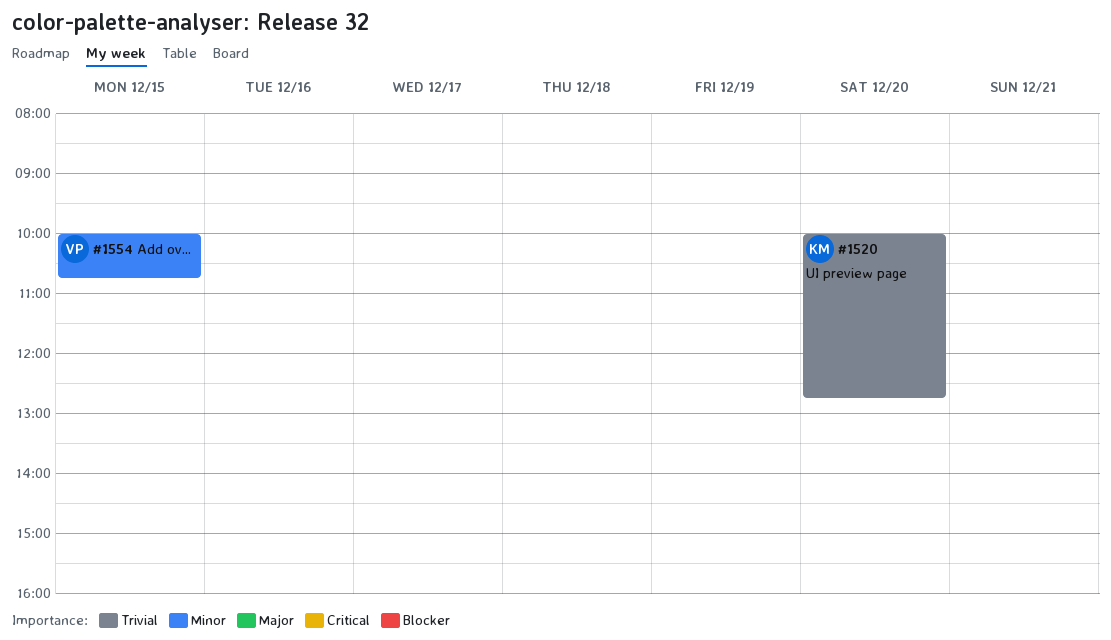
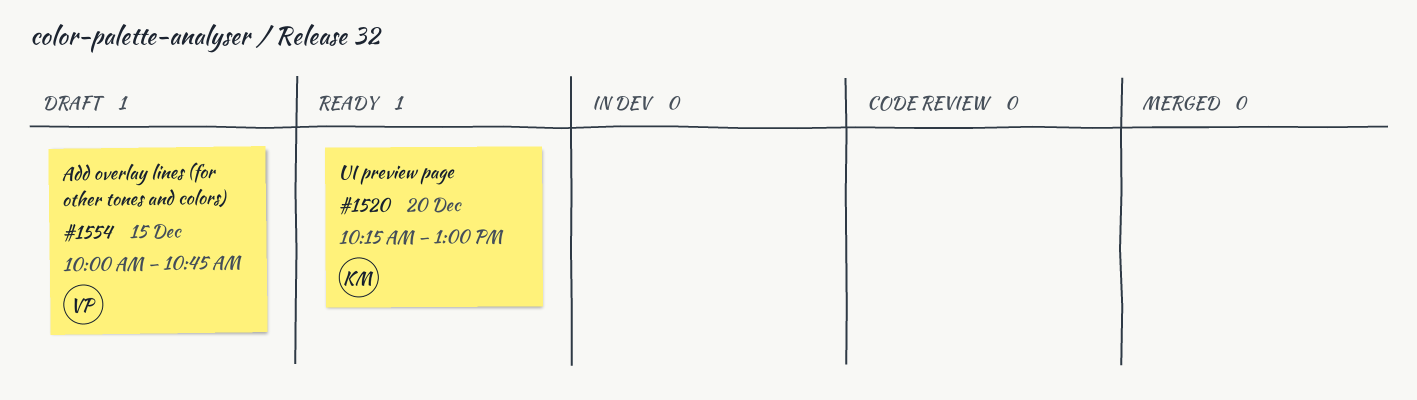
#1520, begins: 10:00 -> 10:15
#1520, ends: 12:45 -> 13:00

